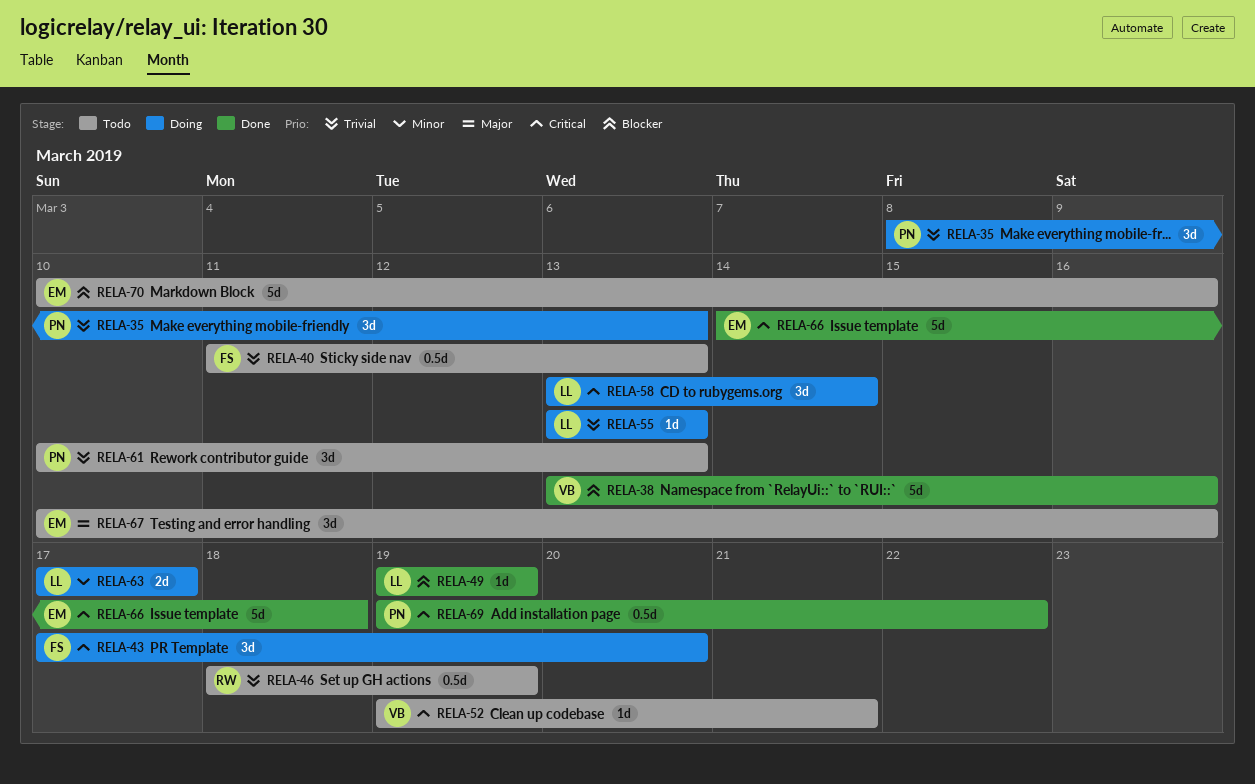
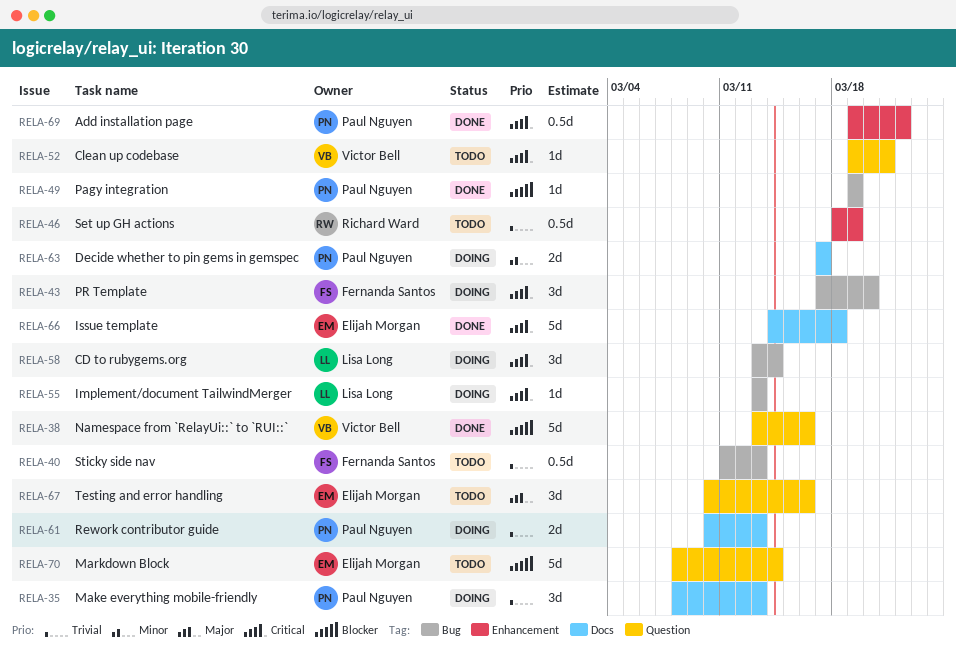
RELA-49, owner: Lisa Long -> Paul Nguyen
RELA-55, priority: Trivial -> Critical
RELA-61, status: Todo -> Doing
RELA-61, estimate: 3d -> 2d
RELA-63, owner: Lisa Long -> Paul Nguyen
RELA-70, start: Mar 10 -> Mar 8
RELA-70, due: Mar 16 -> Mar 14

